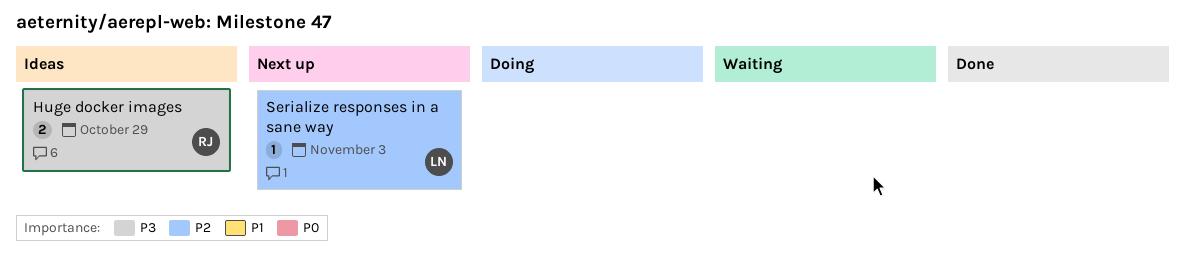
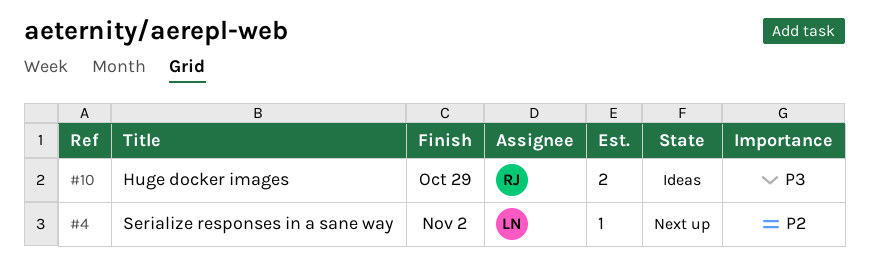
Serialize responses in a sane way, due: Nov 3 -> Nov 2

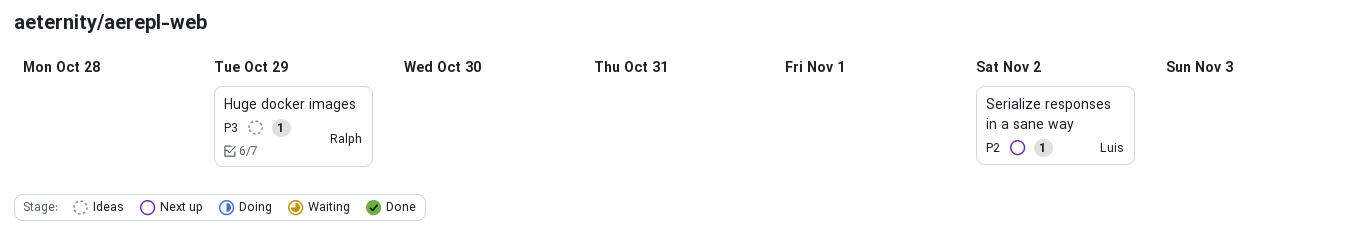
Huge docker images, estimate: 2 -> 1

